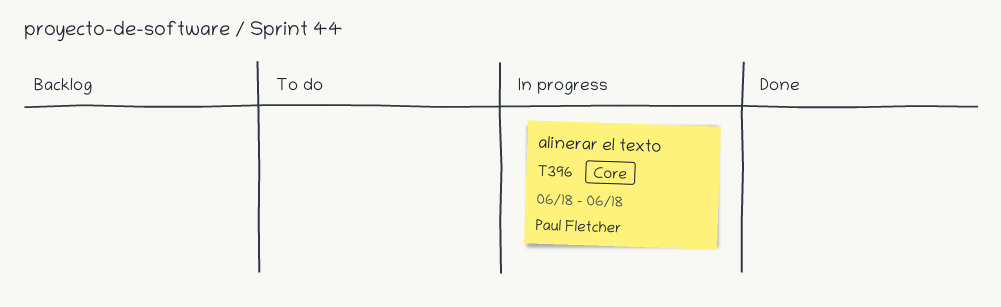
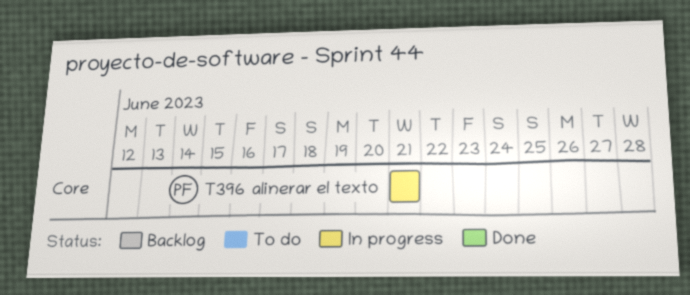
T396, start: Jun 18 -> Jun 21
T396, due: Jun 18 -> Jun 21

